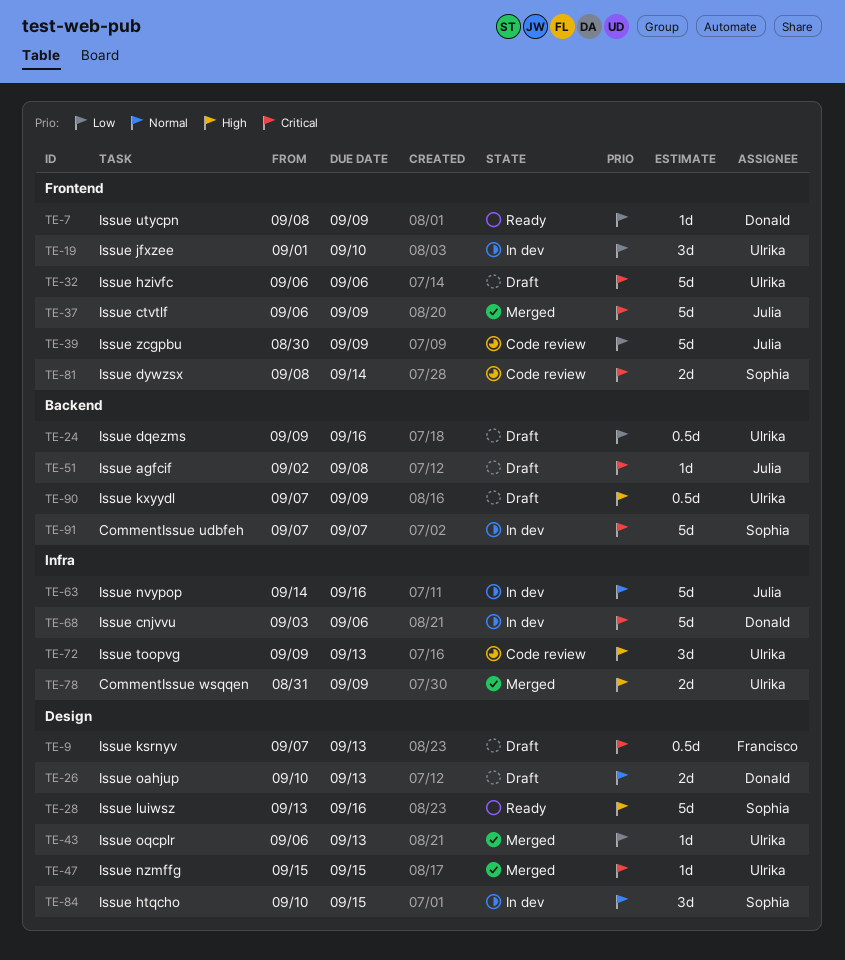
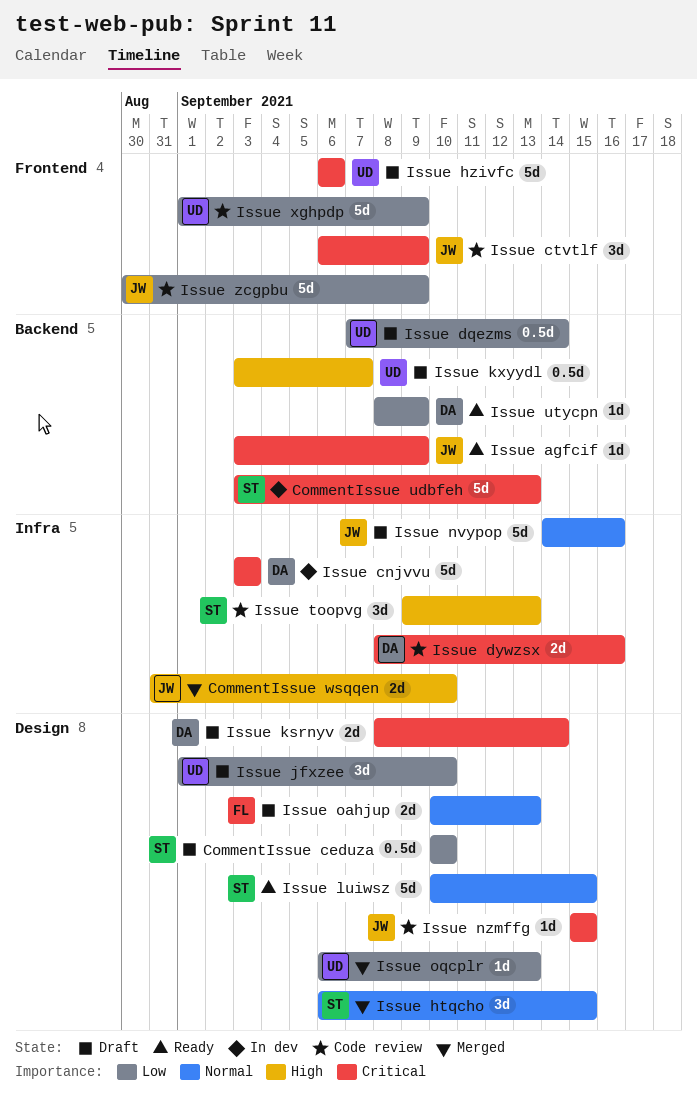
CommentIssue ceduza: none -> present
CommentIssue udbfeh, start: Sep 7 -> Sep 3
CommentIssue udbfeh, due: Sep 7 -> Sep 13
CommentIssue wsqqen, owner: Ulrika -> Julia
CommentIssue wsqqen, due: Sep 9 -> Sep 10
Issue agfcif, status: Draft -> Ready
Issue agfcif, start: Sep 2 -> Sep 3
Issue agfcif, due: Sep 8 -> Sep 9
Issue cnjvvu, due: Sep 6 -> Sep 3
Issue ctvtlf, status: Merged -> Code review
Issue ctvtlf, estimate: 5d -> 3d
Issue dqezms, start: Sep 9 -> Sep 7
Issue dqezms, due: Sep 16 -> Sep 14
Issue dywzsx, owner: Sophia -> Donald
Issue dywzsx, label: Frontend -> Infra
Issue dywzsx, due: Sep 14 -> Sep 16
Issue htqcho, status: In dev -> Merged
Issue htqcho, start: Sep 10 -> Sep 6
Issue jfxzee, status: In dev -> Draft
Issue jfxzee, label: Frontend -> Design
Issue ksrnyv, owner: Francisco -> Donald
Issue ksrnyv, estimate: 0.5d -> 2d
Issue ksrnyv, start: Sep 7 -> Sep 8
Issue ksrnyv, due: Sep 13 -> Sep 14
Issue kxyydl, start: Sep 7 -> Sep 3
Issue kxyydl, due: Sep 9 -> Sep 7
Issue luiwsz, priority: High -> Normal
Issue luiwsz, start: Sep 13 -> Sep 10
Issue luiwsz, due: Sep 16 -> Sep 15
Issue nvypop, status: In dev -> Draft
Issue nzmffg, status: Merged -> Code review
Issue nzmffg, owner: Ulrika -> Julia
Issue oahjup, owner: Donald -> Francisco
Issue toopvg, owner: Ulrika -> Sophia
Issue utycpn, label: Frontend -> Backend
Issue xghpdp: none -> present

